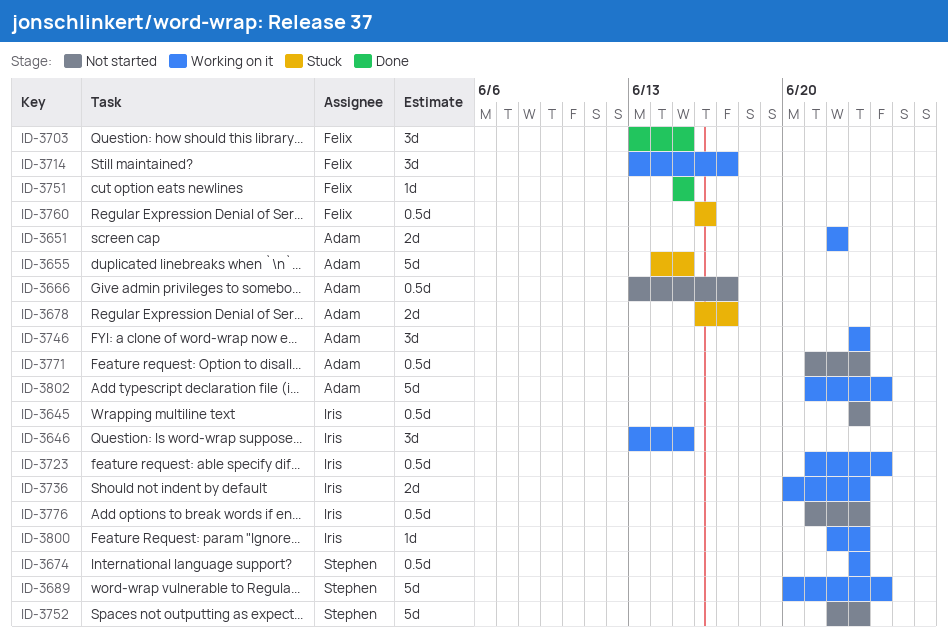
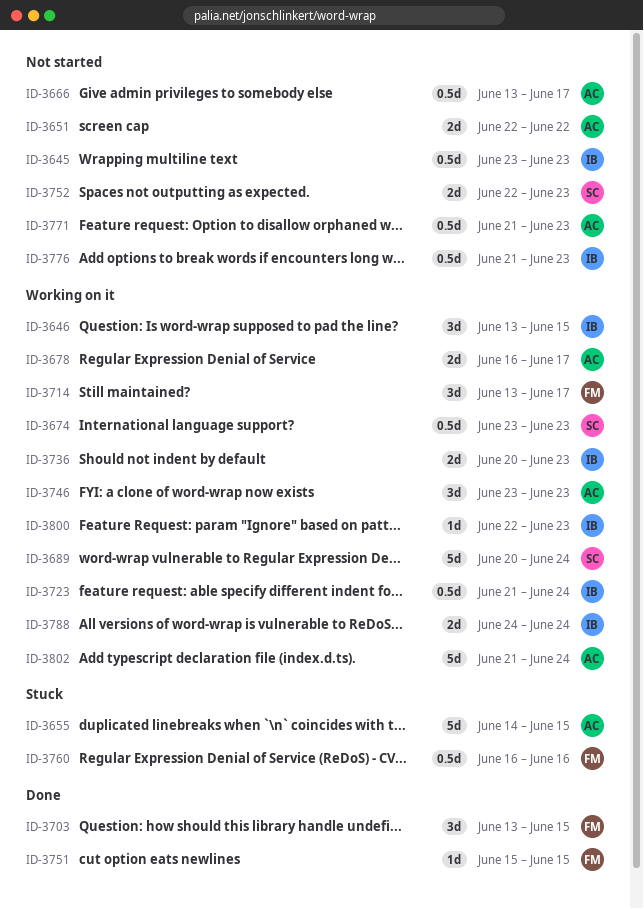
ID-3651, status: Working on it -> Not started
ID-3678, status: Stuck -> Working on it
ID-3752, estimate: 5d -> 2d
ID-3788: none -> present

